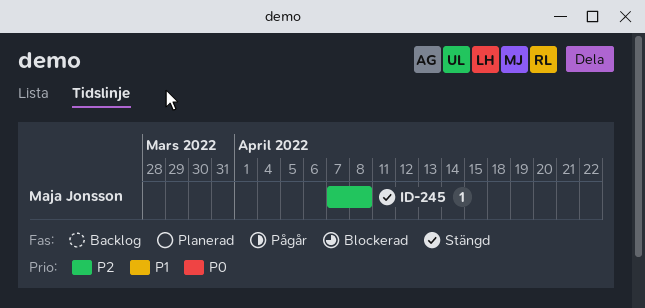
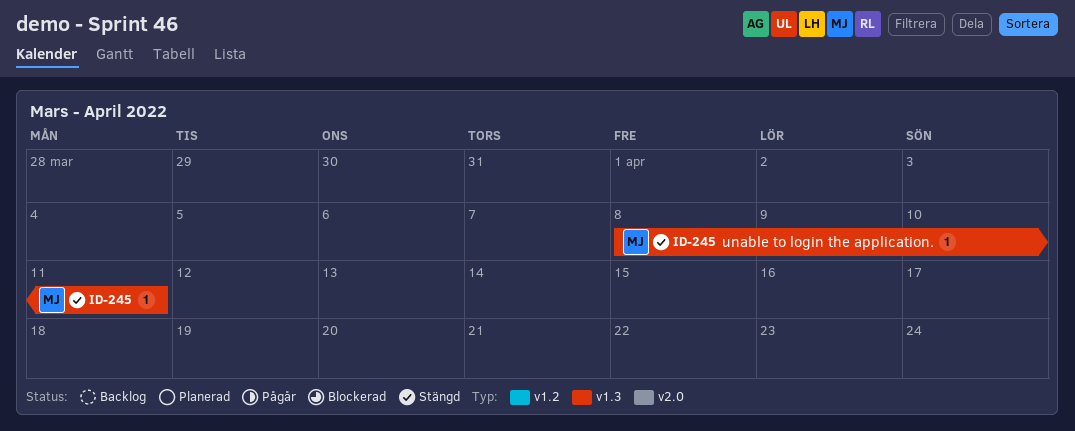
ID-245, start: Apr 7 -> Apr 8
ID-245, due: Apr 8 -> Apr 11

